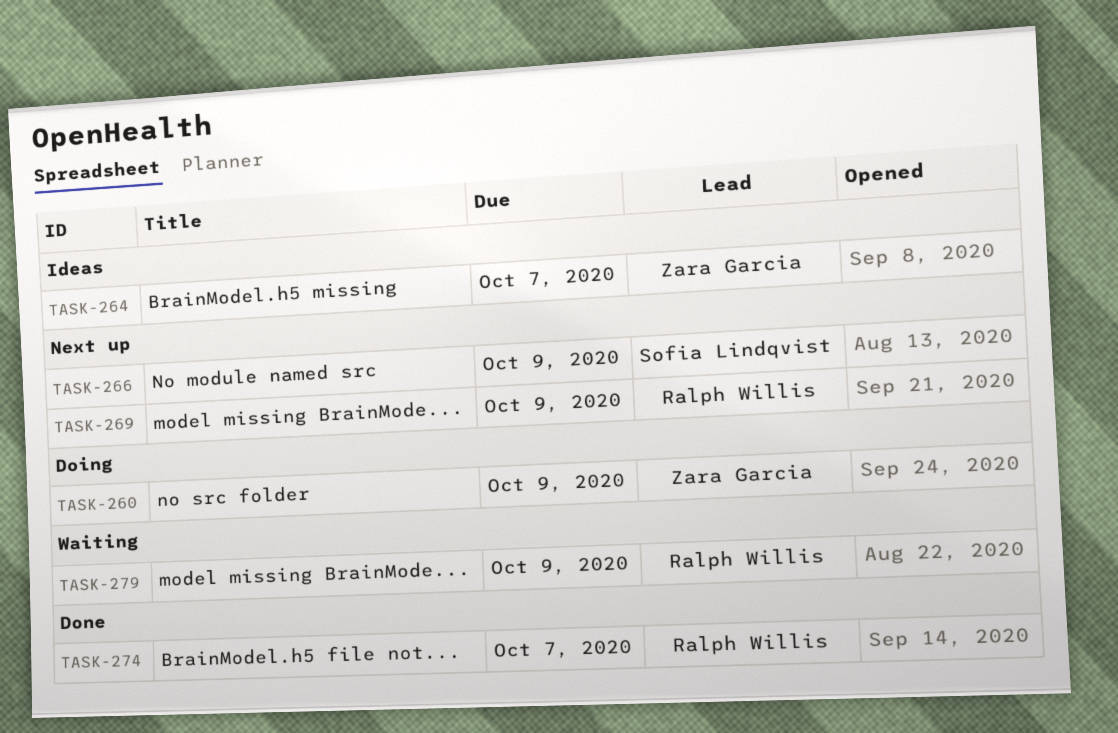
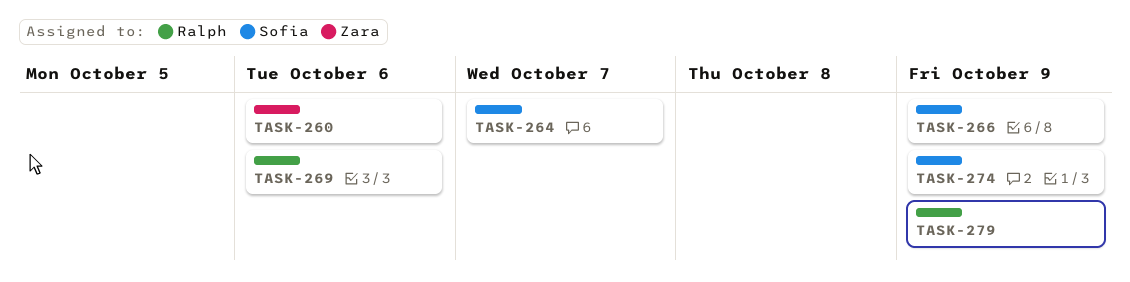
TASK-260, due: Oct 9 -> Oct 6
TASK-264, owner: Zara Garcia -> Sofia Lindqvist
TASK-269, due: Oct 9 -> Oct 6
TASK-274, owner: Ralph Willis -> Sofia Lindqvist
TASK-274, due: Oct 7 -> Oct 9

